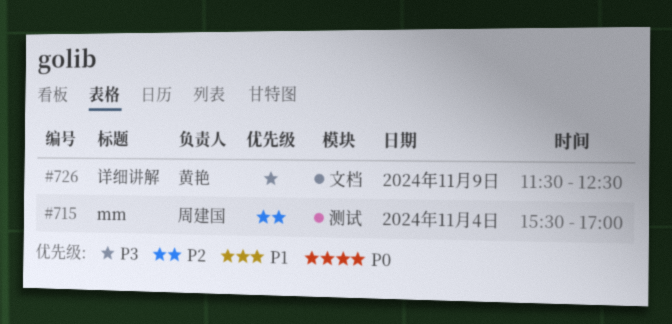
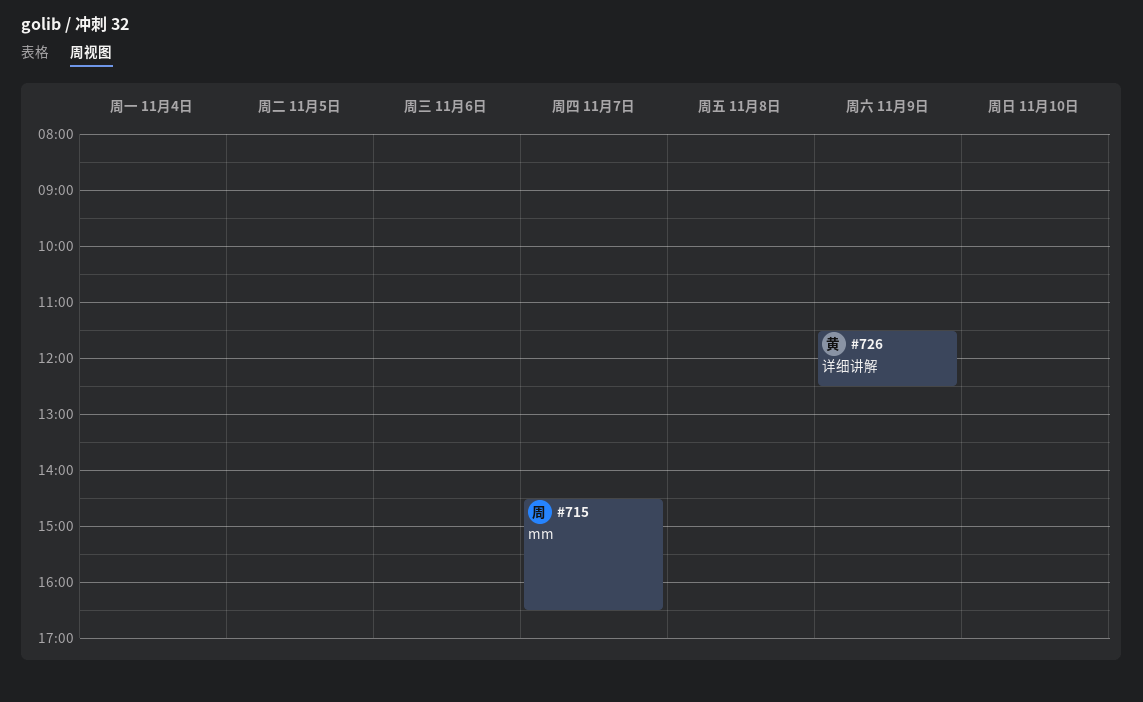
#715, day: Nov 4 -> Nov 7
#715, begins: 15:30 -> 14:30
#715, ends: 17:00 -> 16:30

